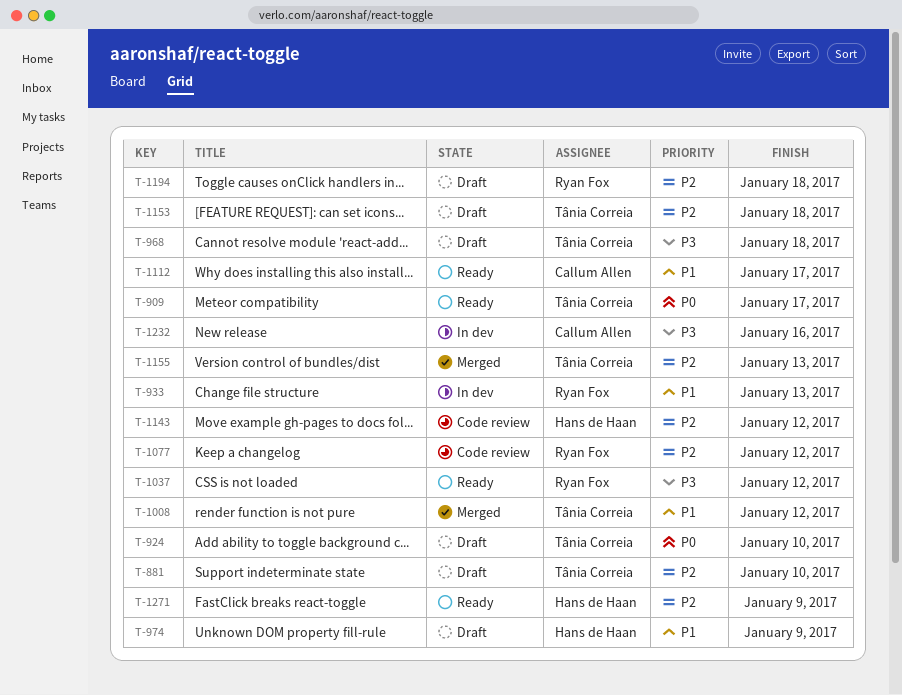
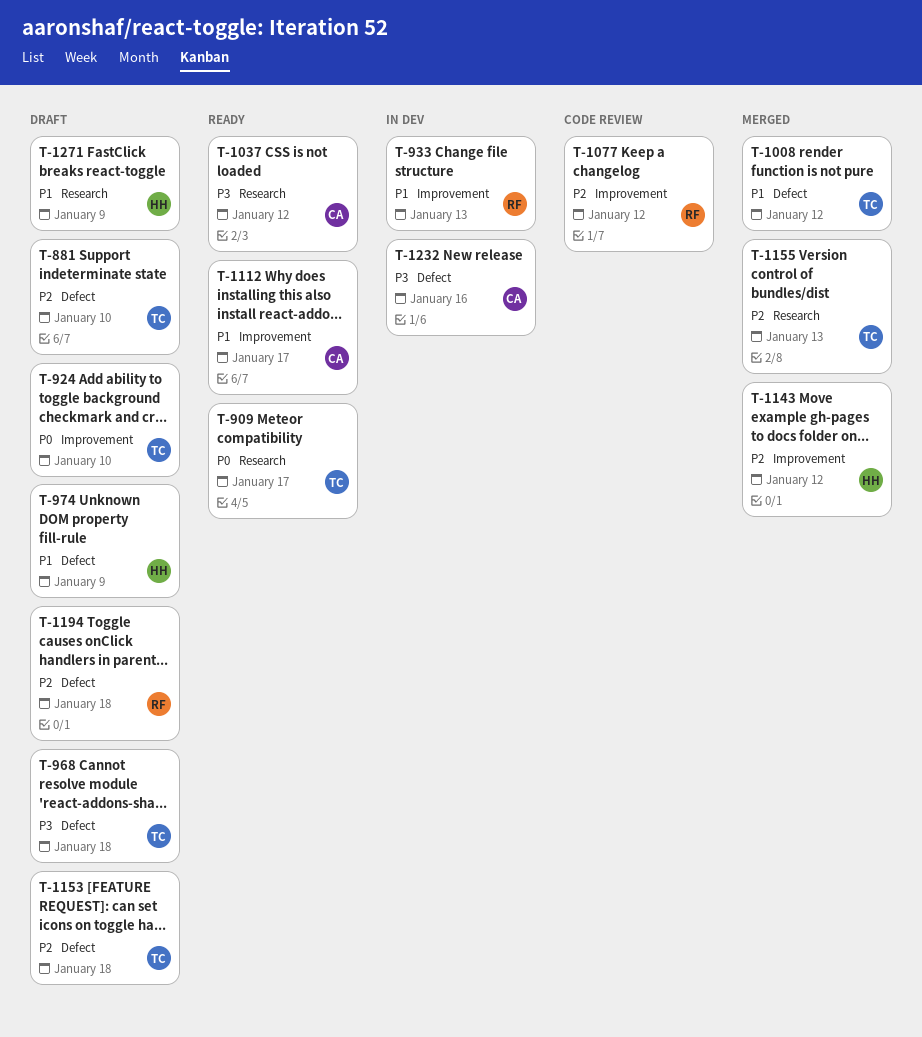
T-1037, owner: Ryan Fox -> Callum Allen
T-1143, status: Code review -> Merged
T-1271, status: Ready -> Draft
T-1271, priority: P2 -> P1

